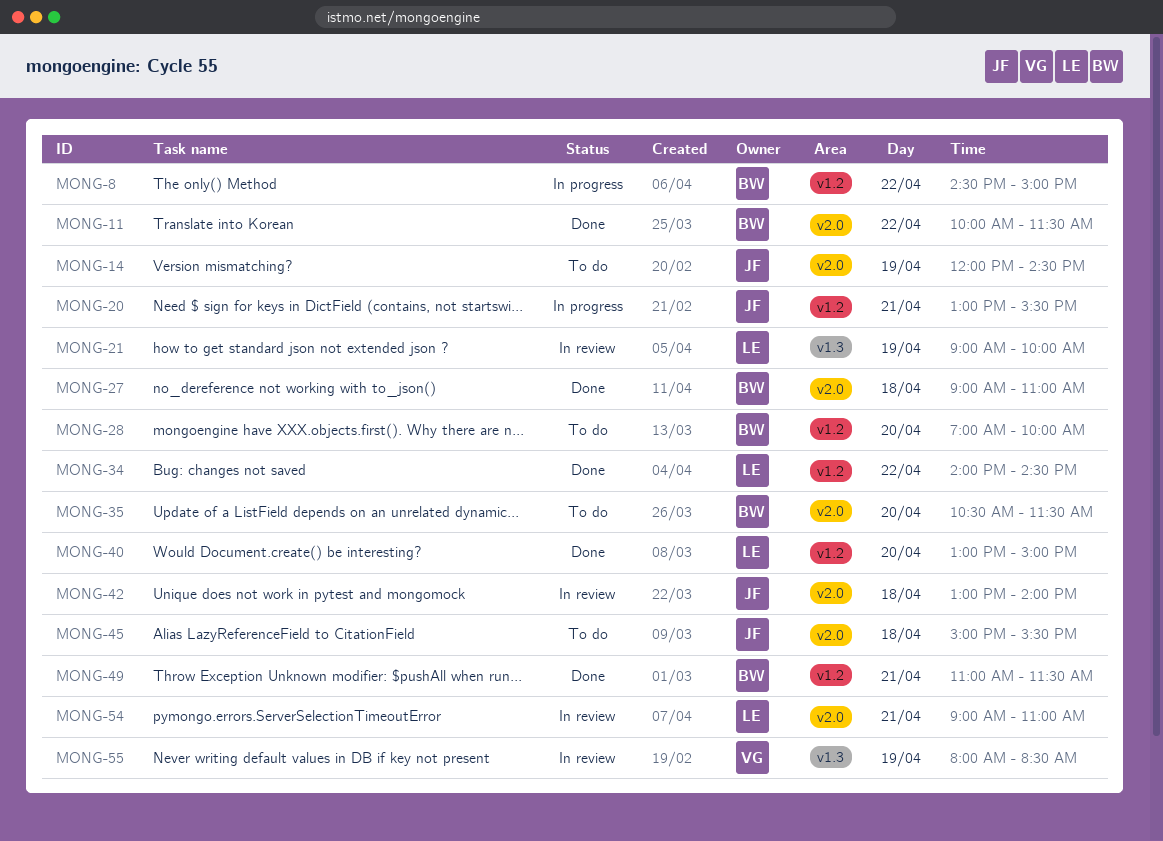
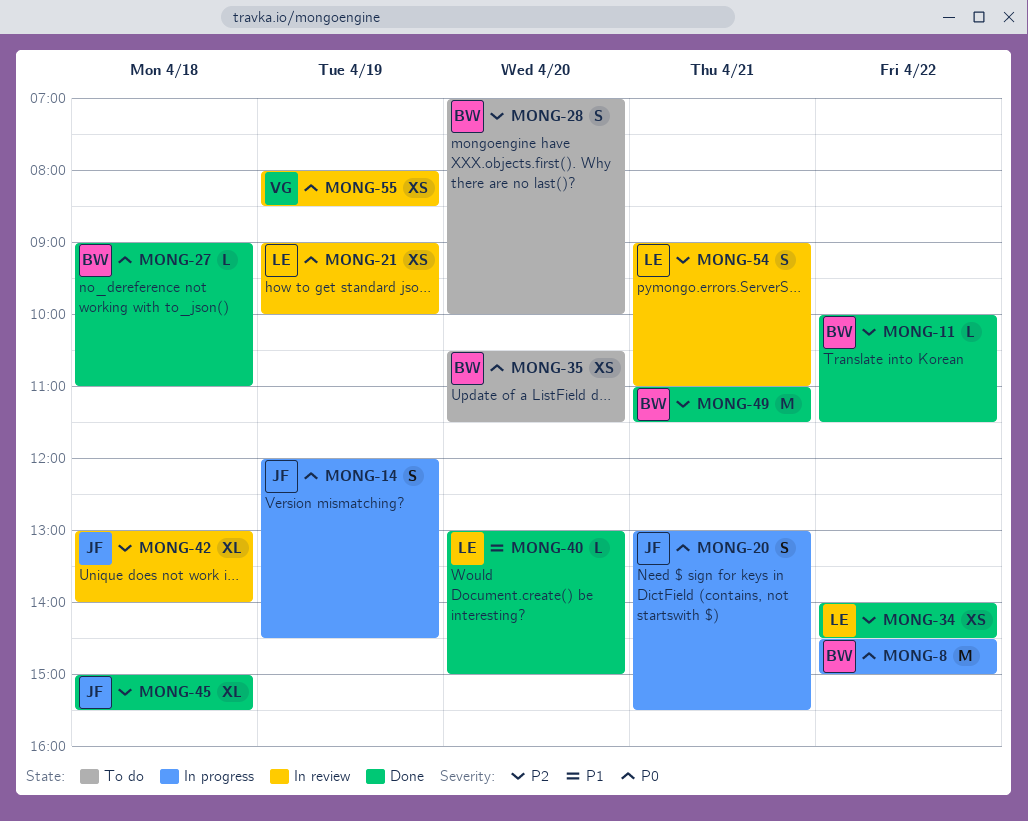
MONG-14, status: To do -> In progress
MONG-45, status: To do -> Done

